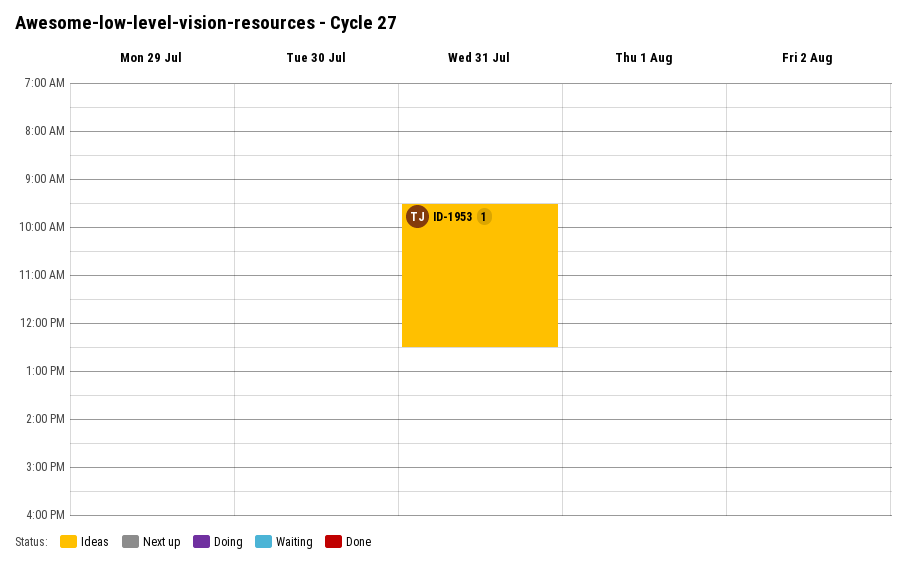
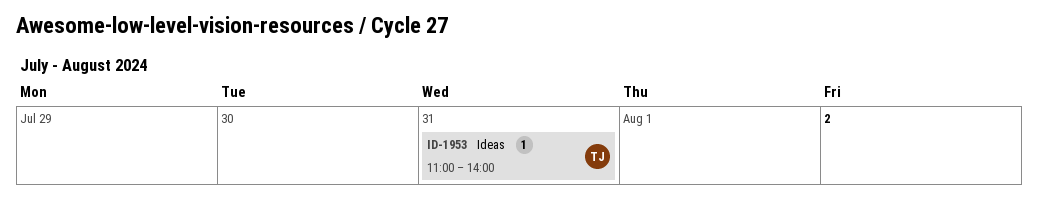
ID-1953, begins: 09:30 -> 11:00
ID-1953, ends: 12:30 -> 14:00

